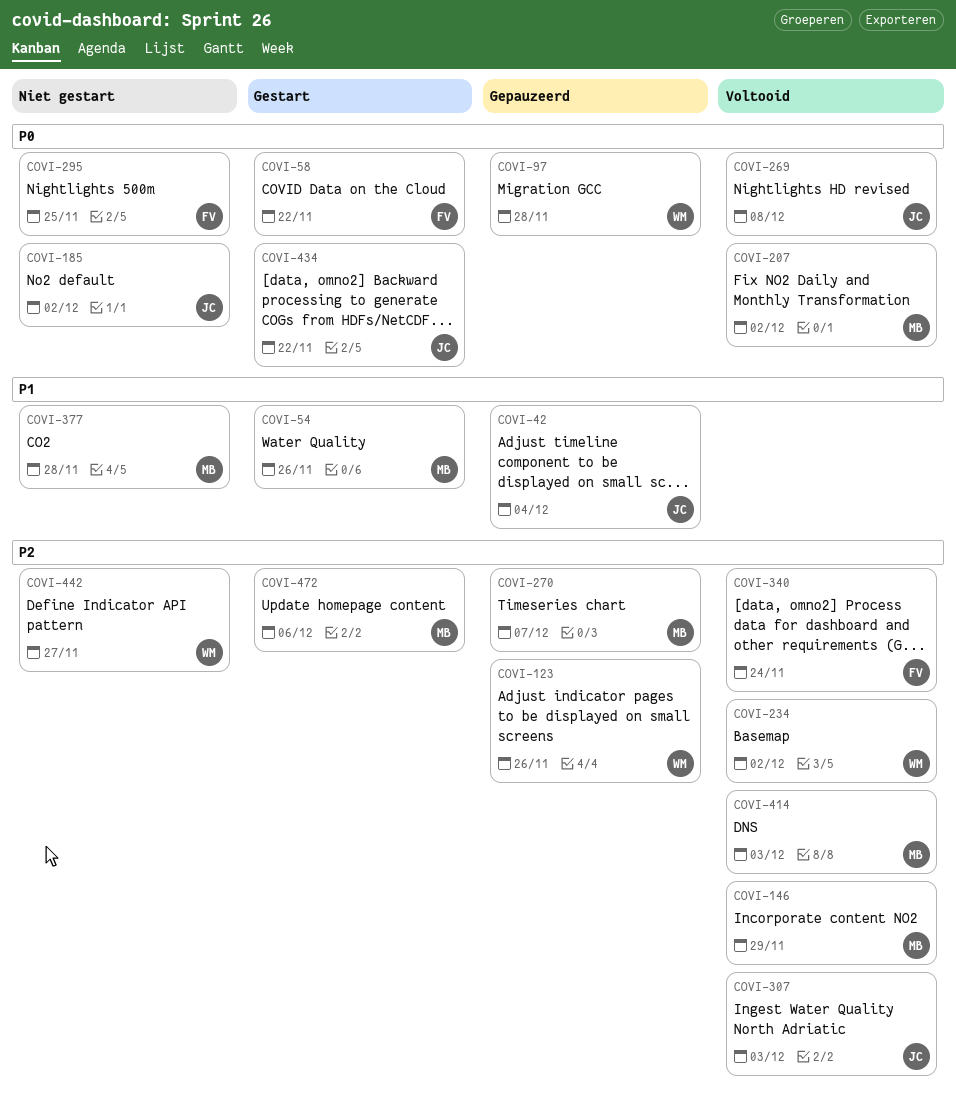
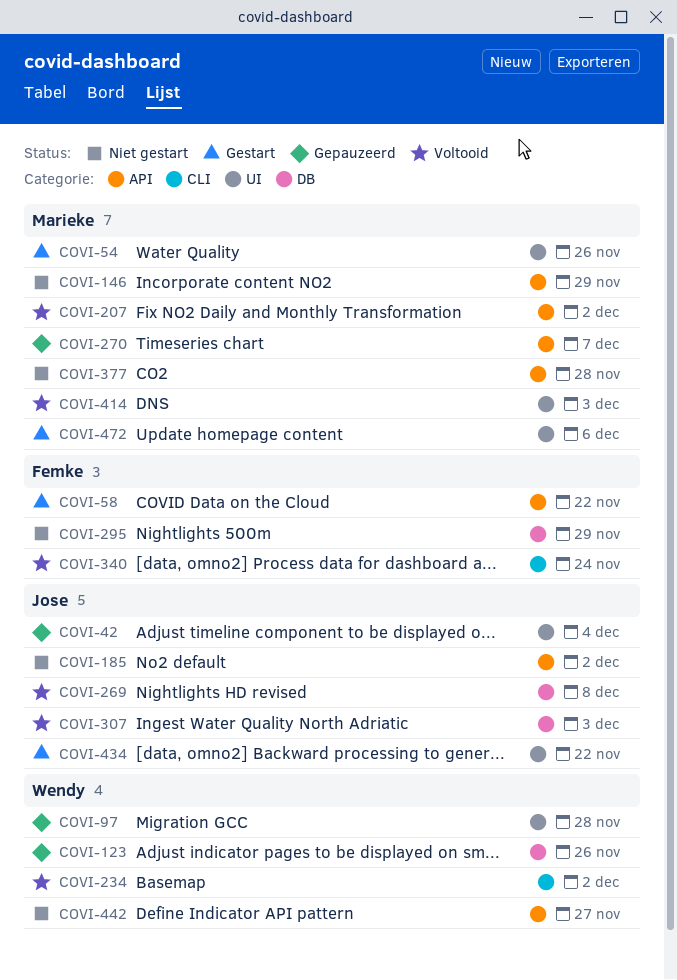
COVI-146, status: Voltooid -> Niet gestart
COVI-295, due: Nov 25 -> Nov 29

